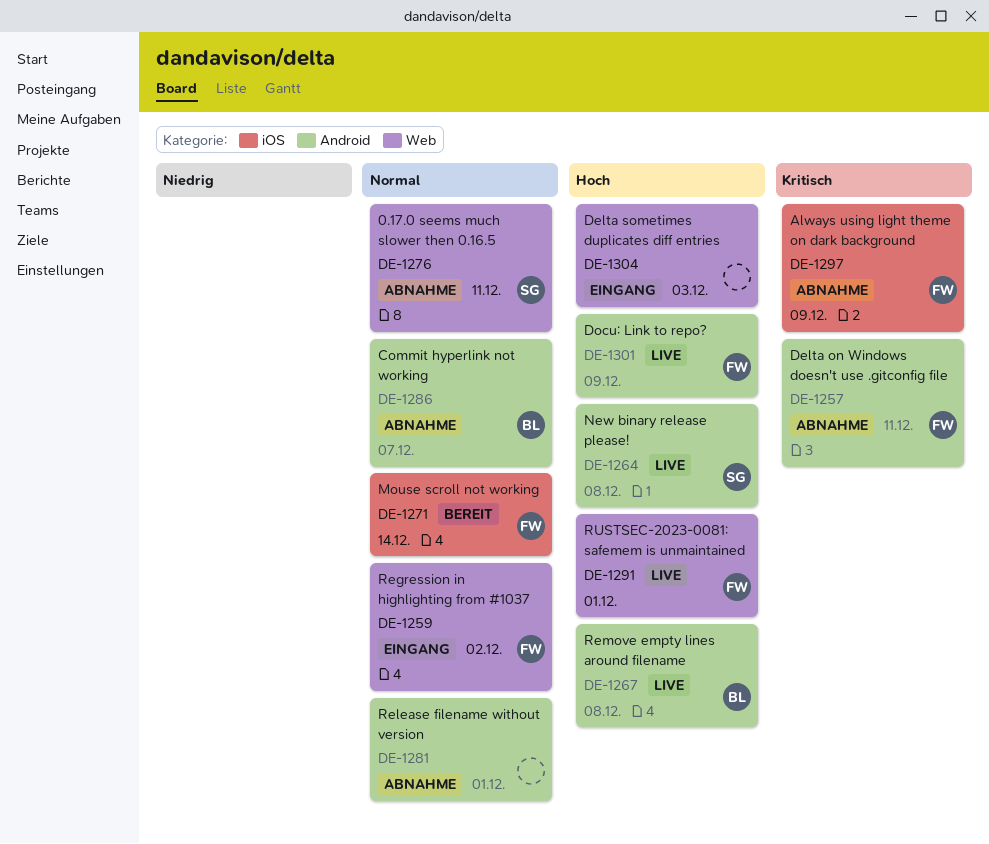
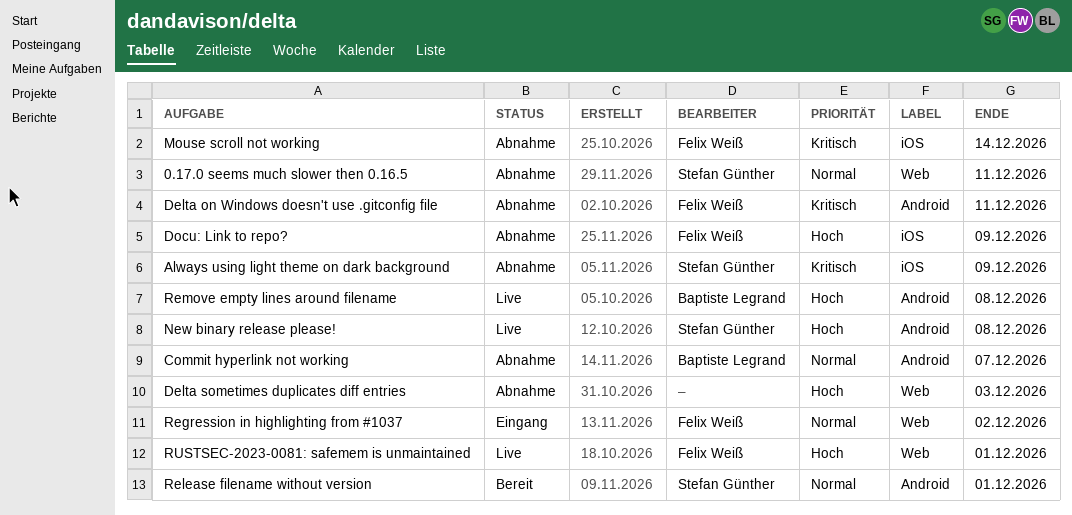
Always using light theme on dark background, owner: Felix Weiß -> Stefan Günther
Delta sometimes duplicates diff entries, status: Eingang -> Abnahme
Docu: Link to repo?, status: Live -> Abnahme
Docu: Link to repo?, label: Android -> iOS
Mouse scroll not working, status: Bereit -> Abnahme
Mouse scroll not working, priority: Normal -> Kritisch
Release filename without version, status: Abnahme -> Bereit
Release filename without version, owner: none -> Stefan Günther

